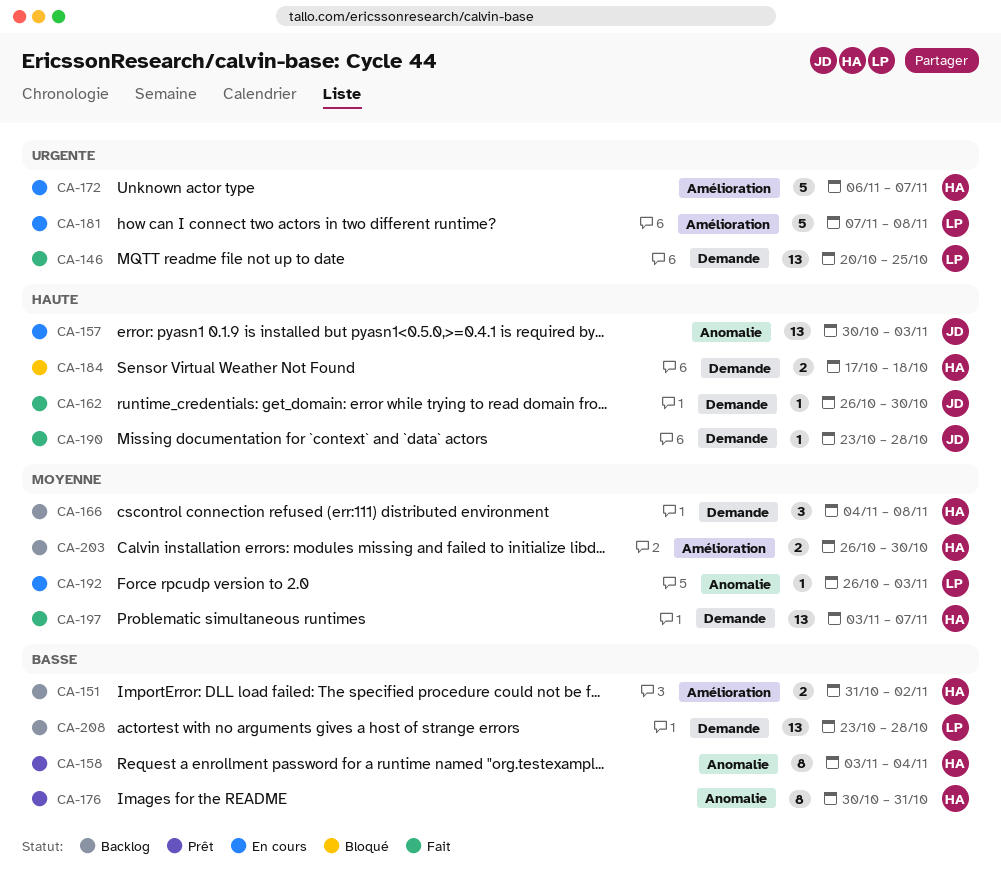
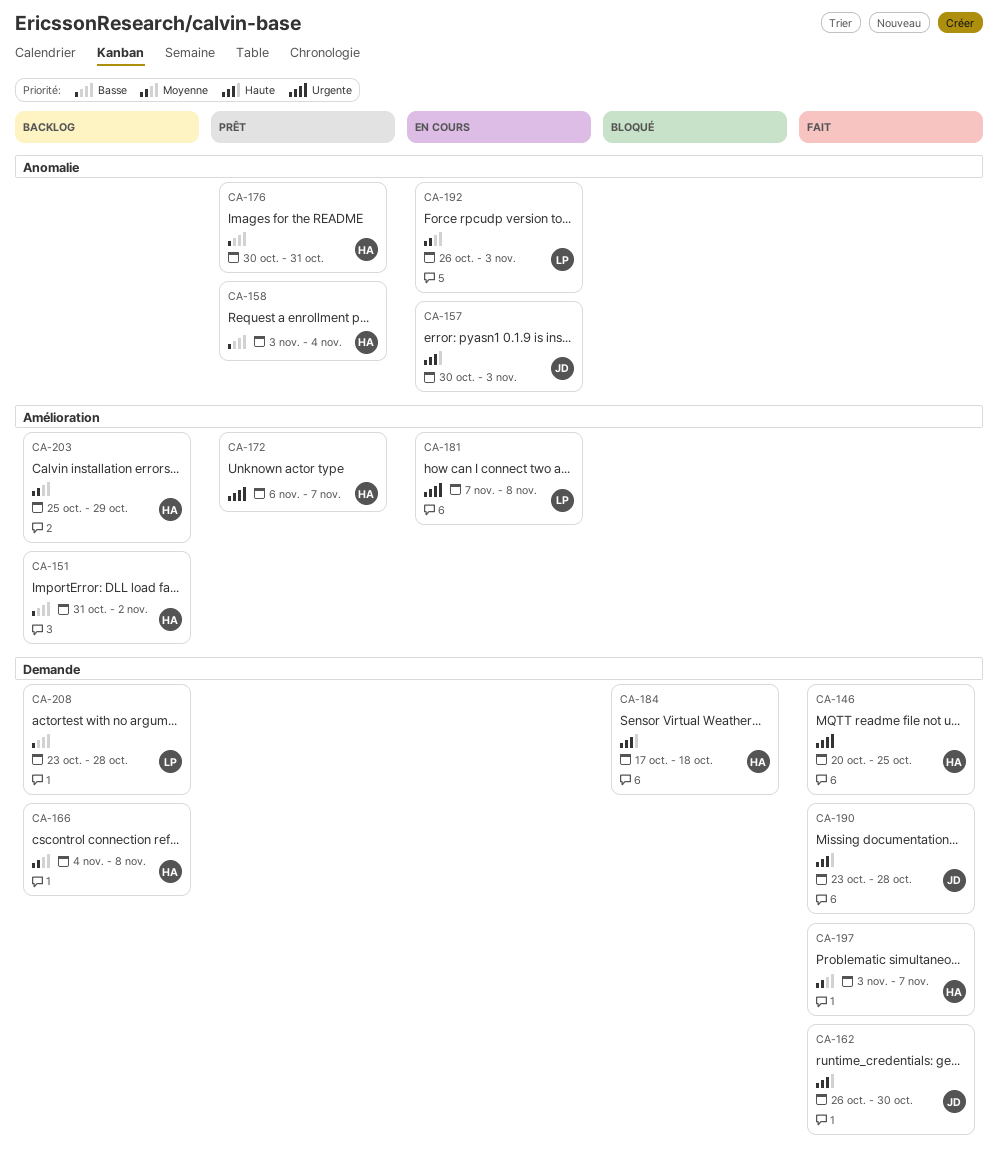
CA-146, owner: LP -> HA
CA-172, status: En cours -> Prêt
CA-203, start: Oct 26 -> Oct 25
CA-203, due: Oct 30 -> Oct 29

